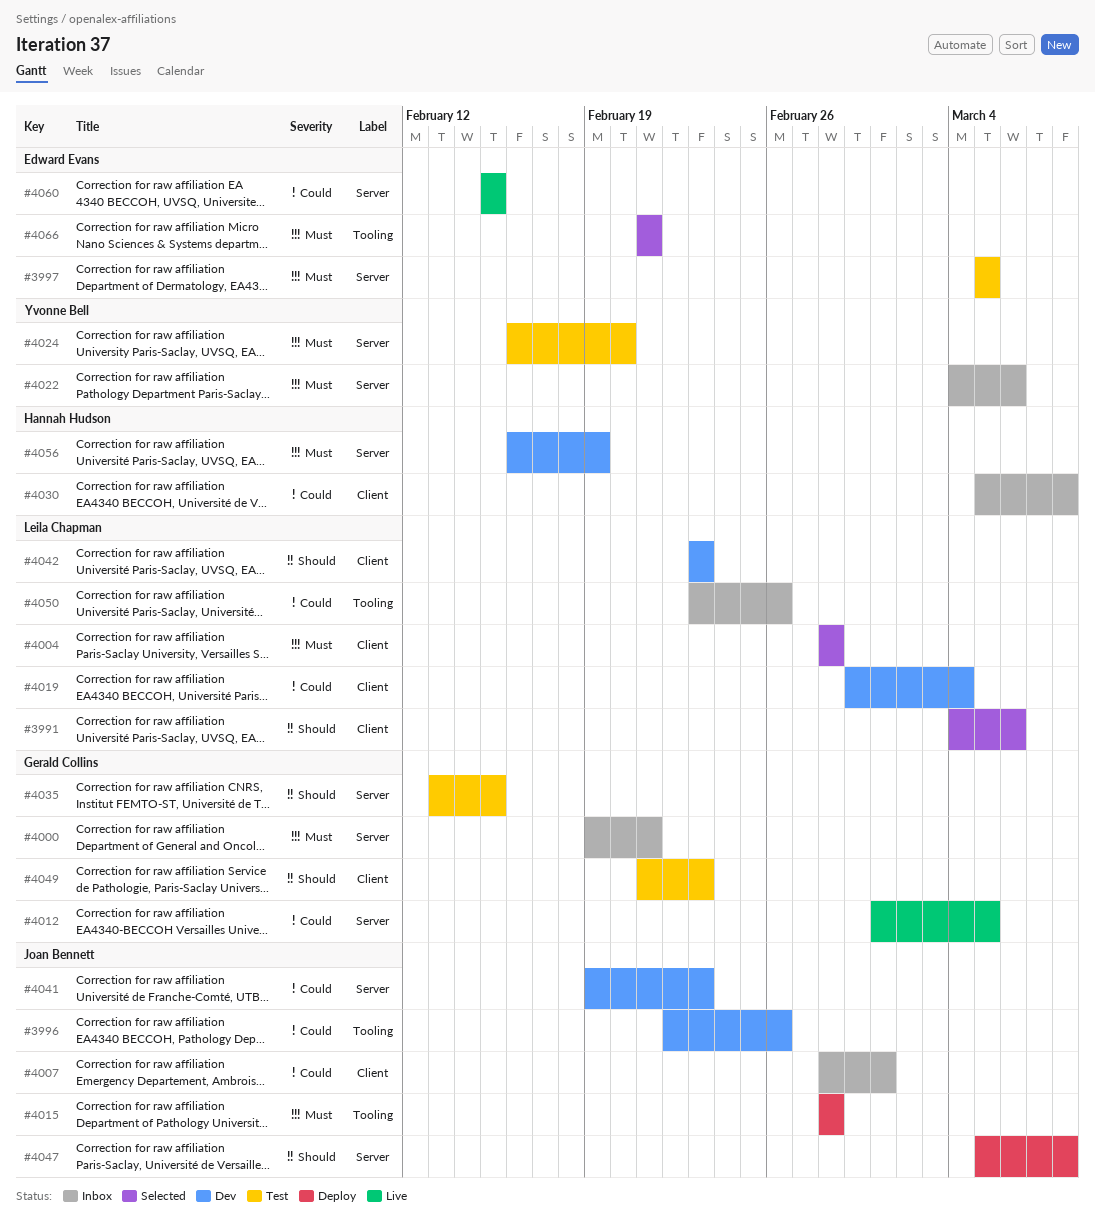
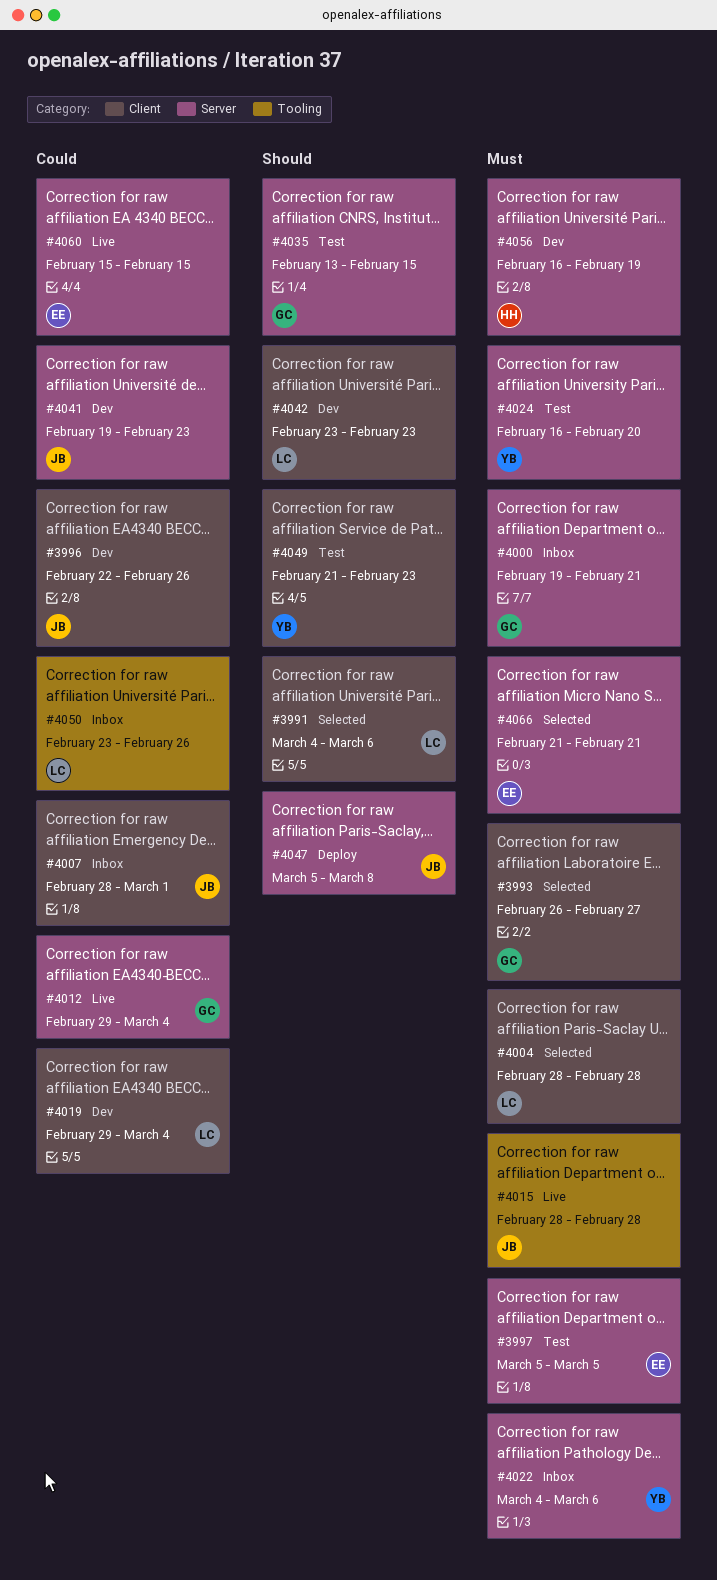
#3993: none -> present
#3996, label: Tooling -> Client
#4012, start: Mar 1 -> Feb 29
#4012, due: Mar 5 -> Mar 4
#4015, status: Deploy -> Live
#4030: present -> none
#4049, owner: Gerald Collins -> Yvonne Bell
#4066, label: Tooling -> Server

